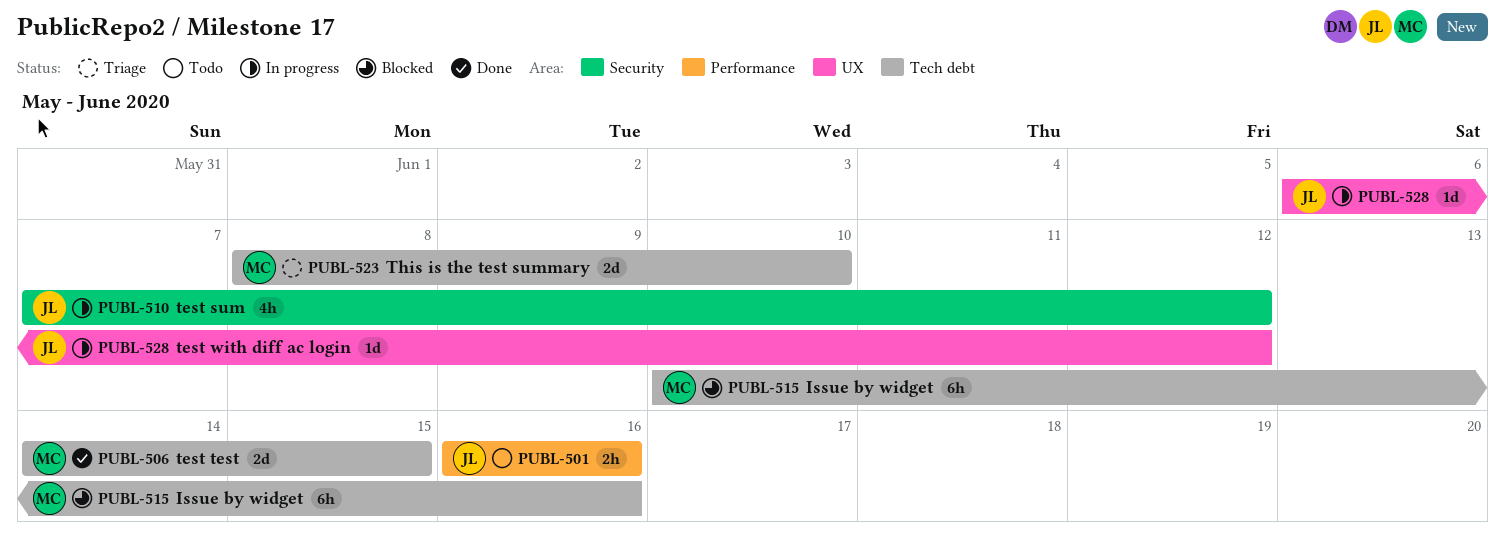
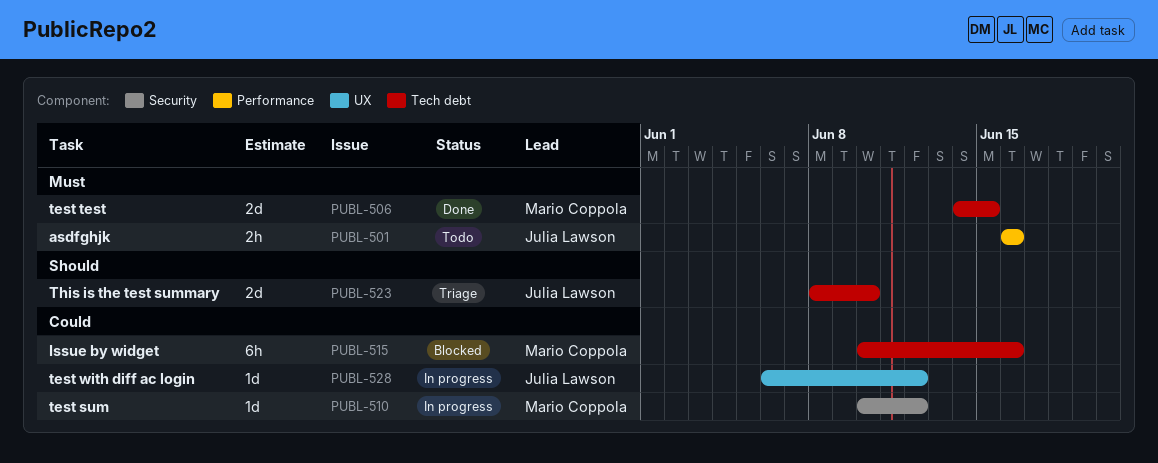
PUBL-510, owner: Julia Lawson -> Mario Coppola
PUBL-510, estimate: 4h -> 1d
PUBL-510, start: Jun 7 -> Jun 10
PUBL-523, owner: Mario Coppola -> Julia Lawson

